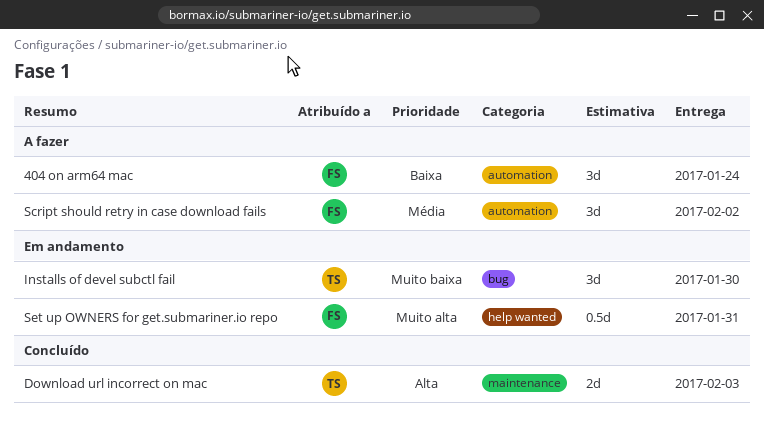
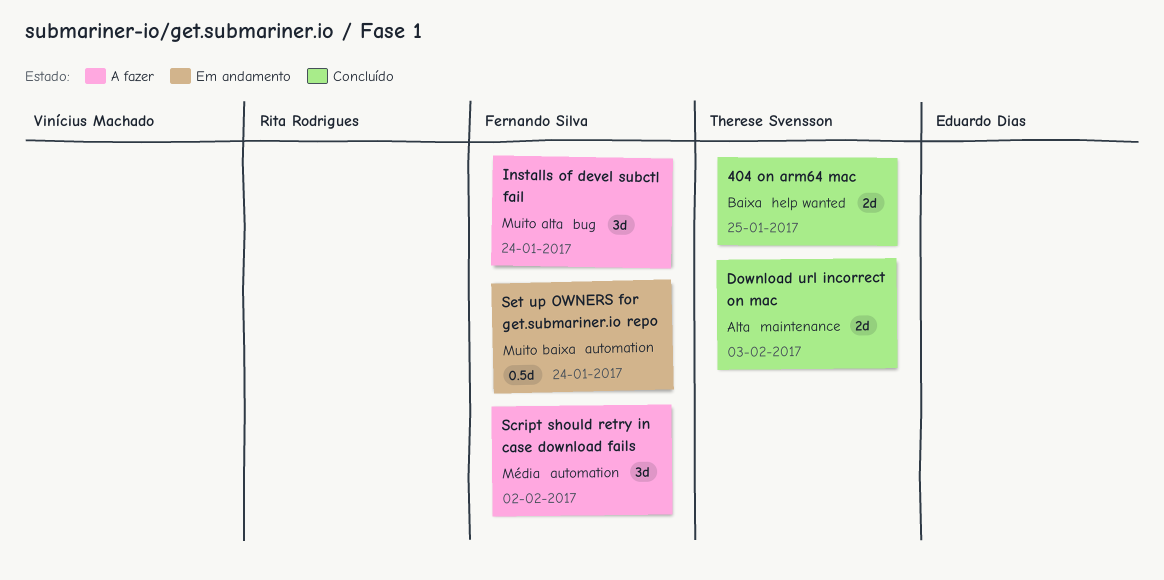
404 on arm64 mac, status: A fazer -> Concluído
404 on arm64 mac, owner: Fernando Silva -> Therese Svensson
404 on arm64 mac, label: automation -> help wanted
404 on arm64 mac, estimate: 3d -> 2d
404 on arm64 mac, due: Jan 24 -> Jan 25
Installs of devel subctl fail, status: Em andamento -> A fazer
Installs of devel subctl fail, owner: Therese Svensson -> Fernando Silva
Installs of devel subctl fail, priority: Muito baixa -> Muito alta
Installs of devel subctl fail, due: Jan 30 -> Jan 24
Set up OWNERS for get.submariner.io repo, priority: Muito alta -> Muito baixa
Set up OWNERS for get.submariner.io repo, label: help wanted -> automation
Set up OWNERS for get.submariner.io repo, due: Jan 31 -> Jan 24

